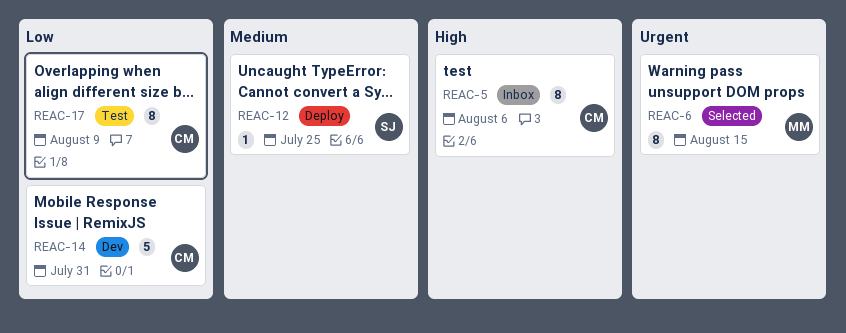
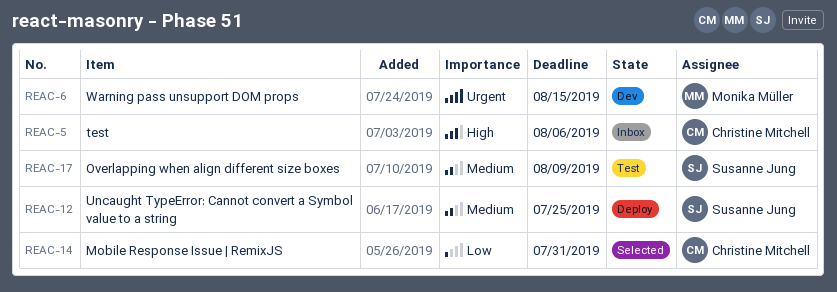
REAC-6, status: Selected -> Dev
REAC-14, status: Dev -> Selected
REAC-17, owner: Christine Mitchell -> Susanne Jung
REAC-17, priority: Low -> Medium

